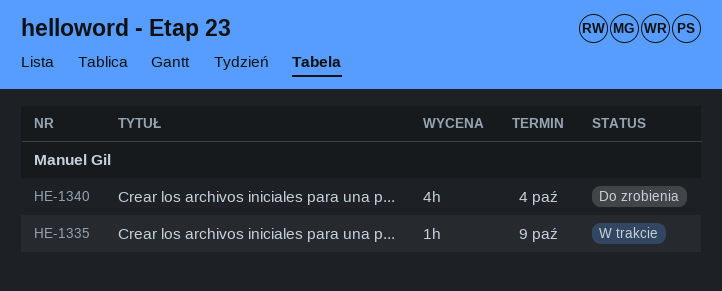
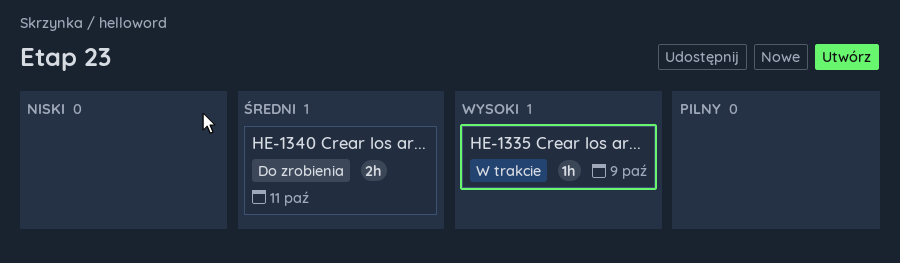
HE-1340, estimate: 4h -> 2h
HE-1340, due: Oct 4 -> Oct 11

